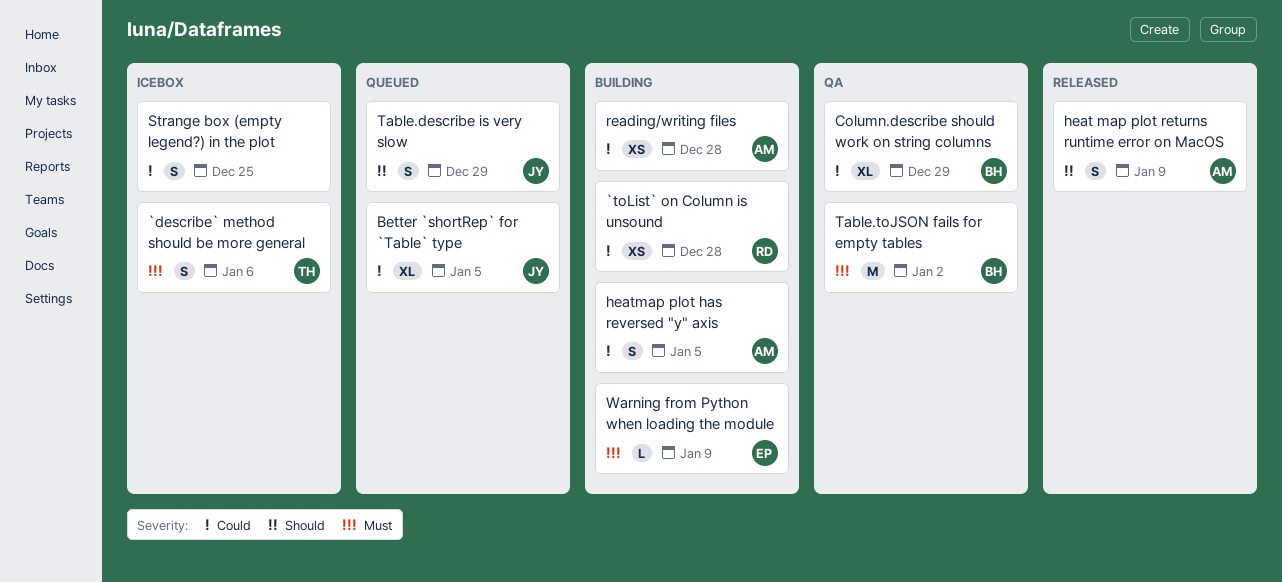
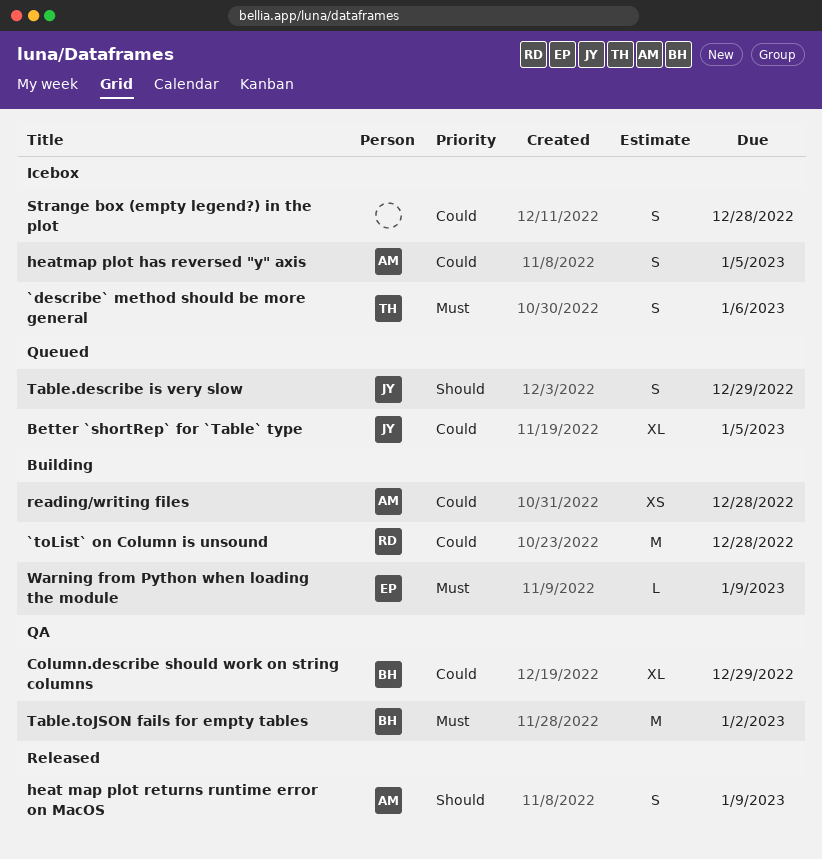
`toList` on Column is unsound, estimate: XS -> M
heatmap plot has reversed "y" axis, status: Building -> Icebox
Strange box (empty legend?) in the plot, due: Dec 25 -> Dec 28

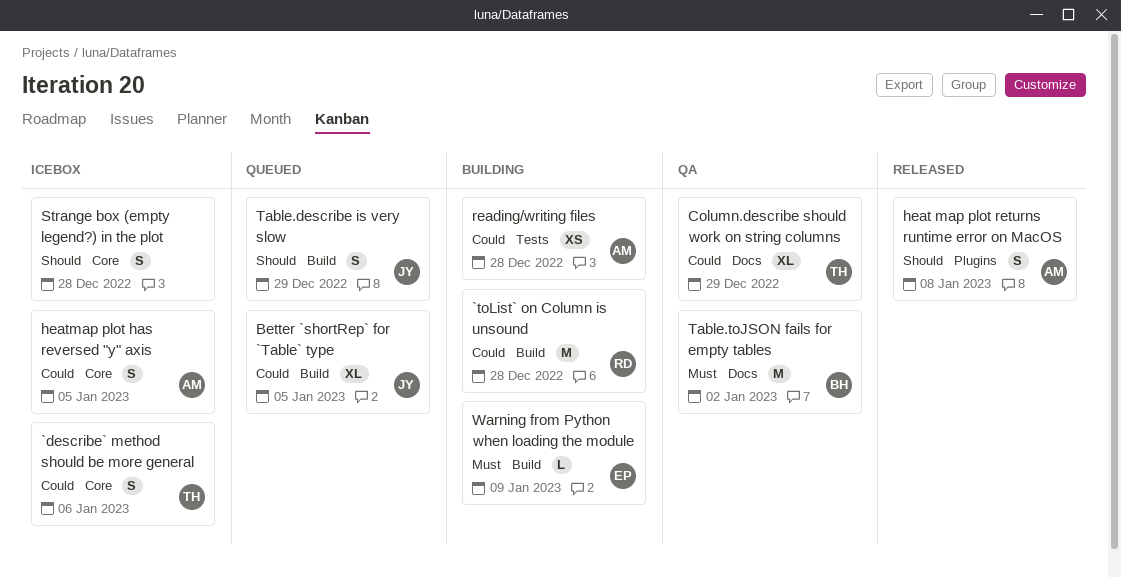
`describe` method should be more general, priority: Must -> Could
Column.describe should work on string columns, owner: BH -> TH
heat map plot returns runtime error on MacOS, due: Jan 9 -> Jan 8
Strange box (empty legend?) in the plot, priority: Could -> Should

